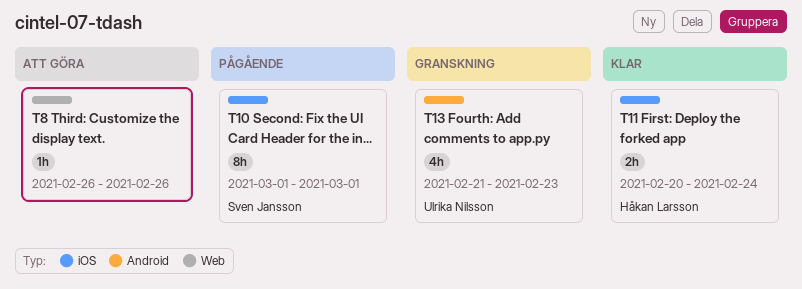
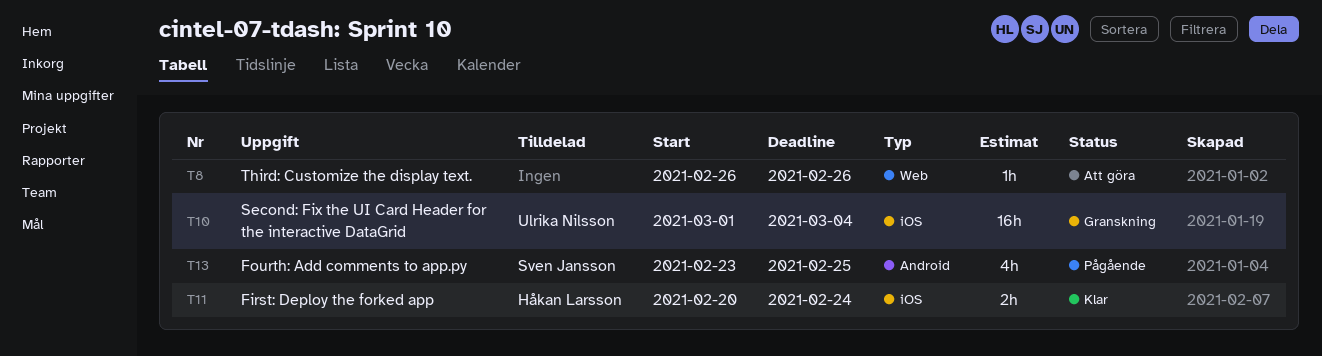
T10, status: Pågående -> Granskning
T10, owner: Sven Jansson -> Ulrika Nilsson
T10, estimate: 8h -> 16h
T10, due: Mar 1 -> Mar 4
T13, status: Granskning -> Pågående
T13, owner: Ulrika Nilsson -> Sven Jansson
T13, start: Feb 21 -> Feb 23
T13, due: Feb 23 -> Feb 25

